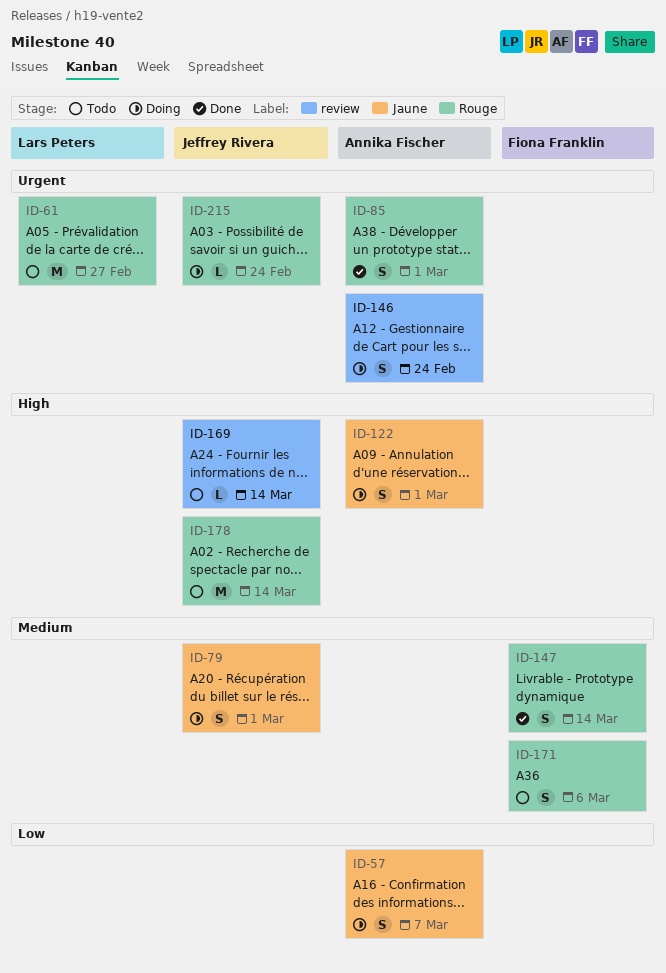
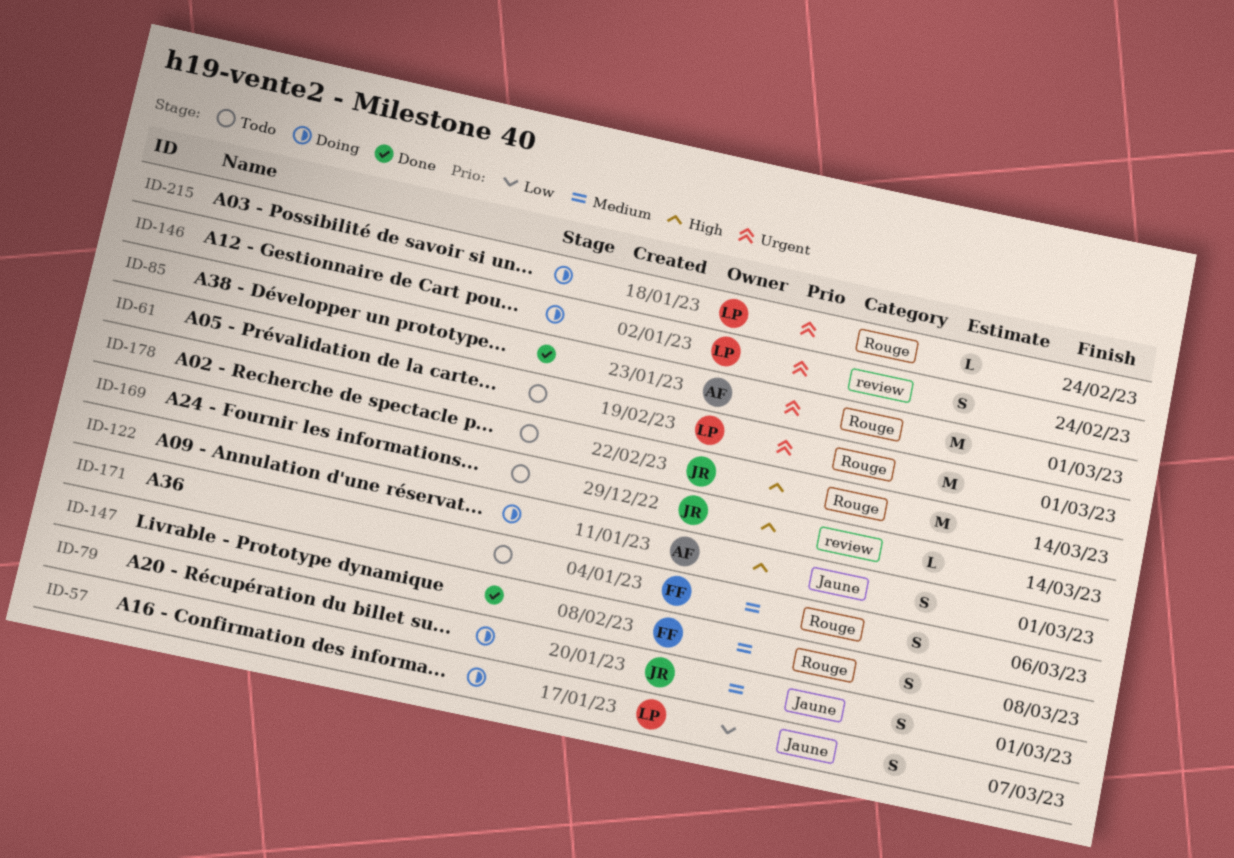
ID-57, owner: Annika Fischer -> Lars Peters
ID-61, due: Feb 27 -> Mar 1
ID-85, estimate: S -> M
ID-146, owner: Annika Fischer -> Lars Peters
ID-147, due: Mar 14 -> Mar 8
ID-215, owner: Jeffrey Rivera -> Lars Peters

